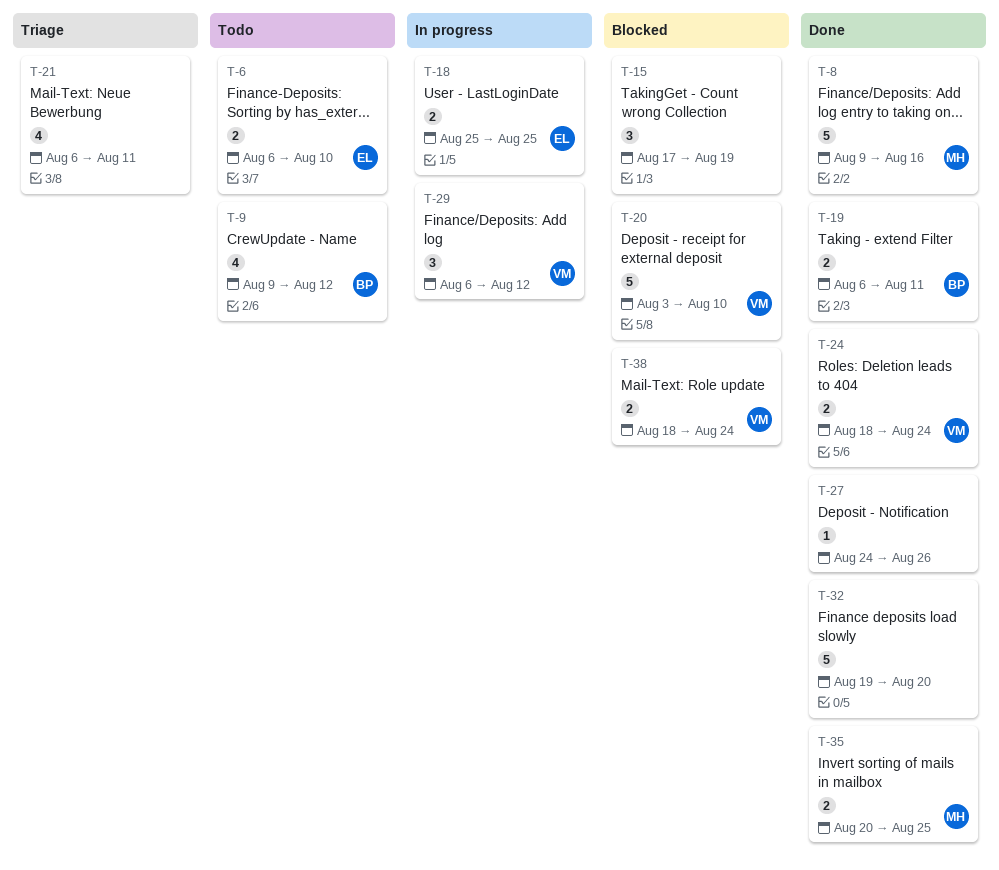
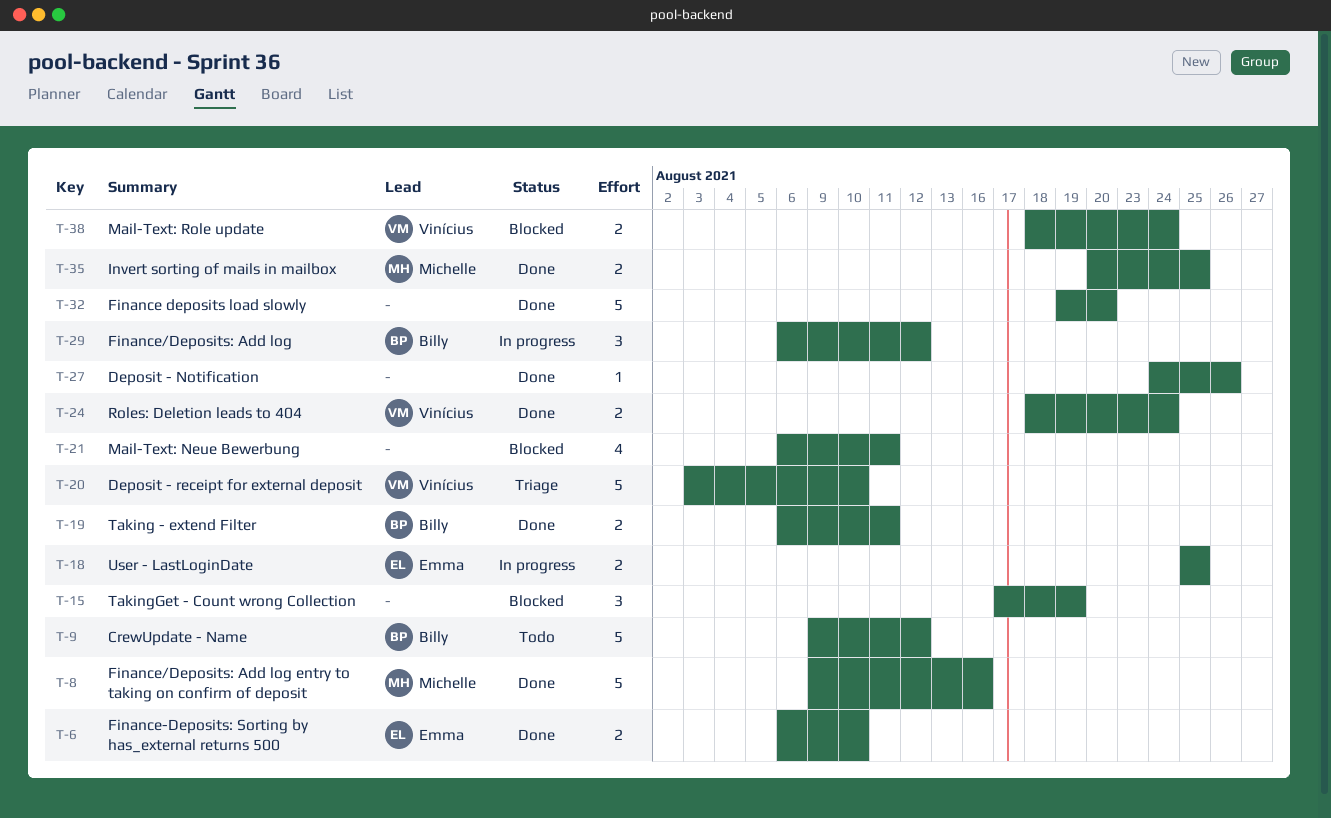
T-6, status: Todo -> Done
T-9, estimate: 4 -> 5
T-20, status: Blocked -> Triage
T-21, status: Triage -> Blocked
T-29, owner: Vinícius -> Billy

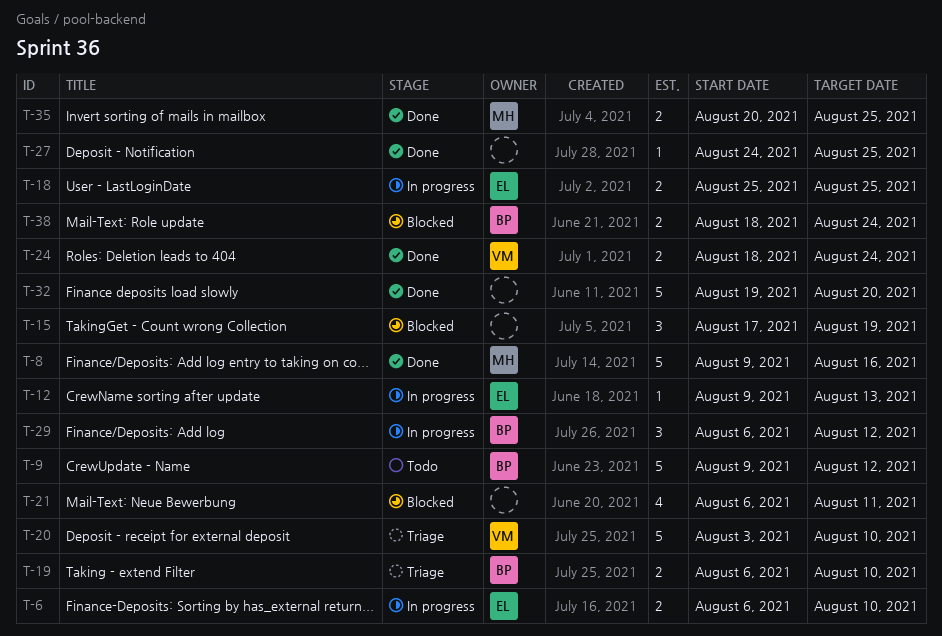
T-6, status: Done -> In progress
T-12: none -> present
T-19, status: Done -> Triage
T-19, due: Aug 11 -> Aug 10
T-27, due: Aug 26 -> Aug 25
T-38, owner: Vinícius -> Billy

